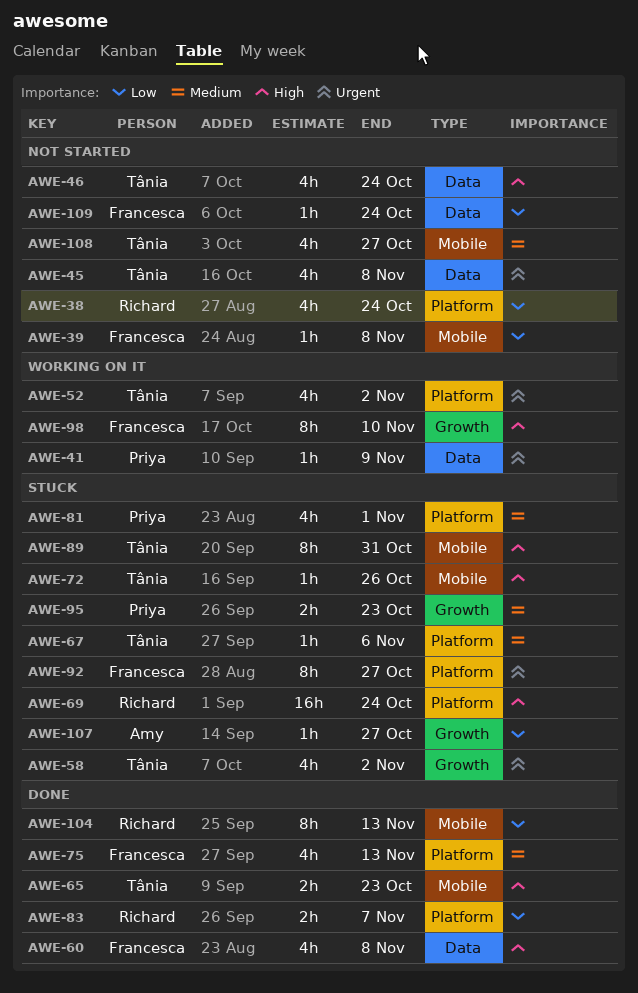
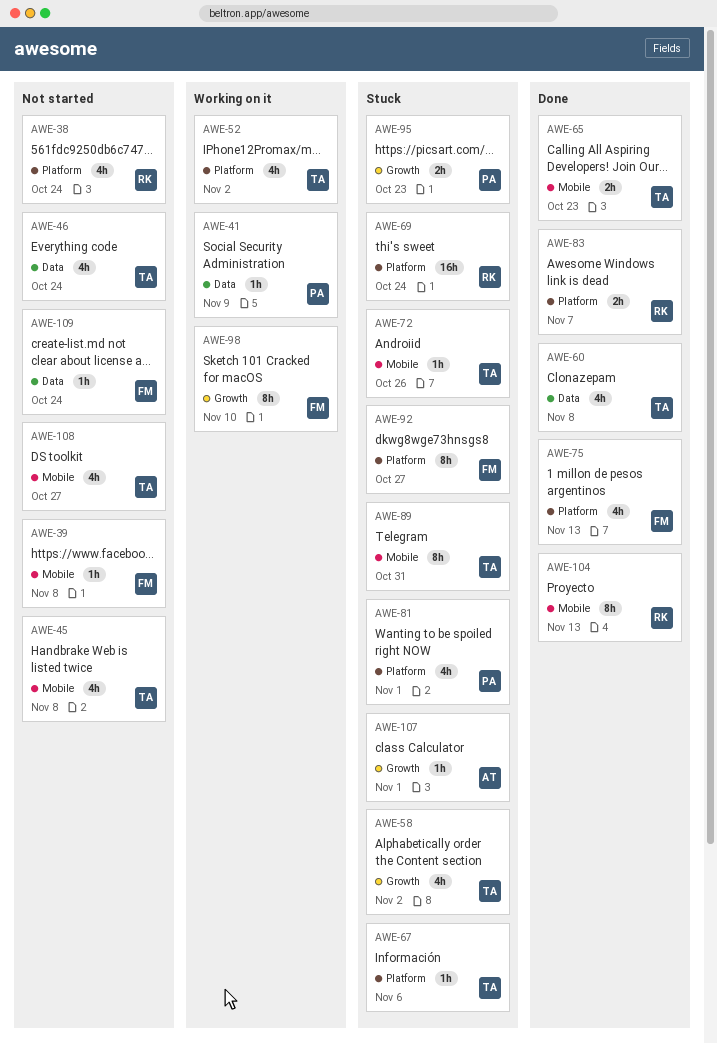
AWE-45, label: Data -> Mobile
AWE-60, owner: Francesca -> Tânia
AWE-107, due: Oct 27 -> Nov 1

